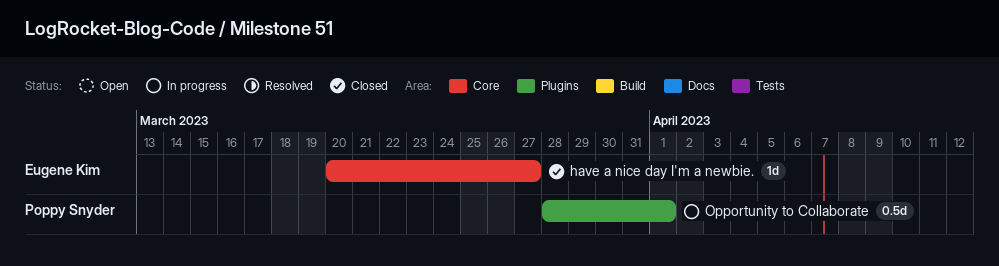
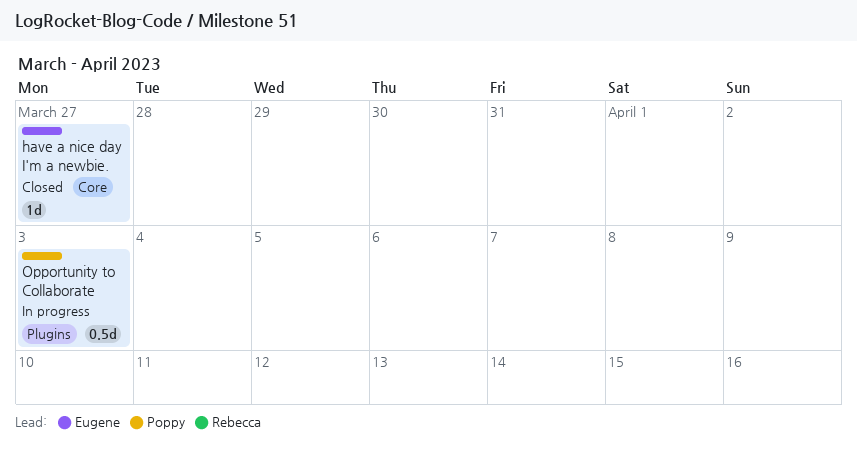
Opportunity to Collaborate, due: Apr 1 -> Apr 3

